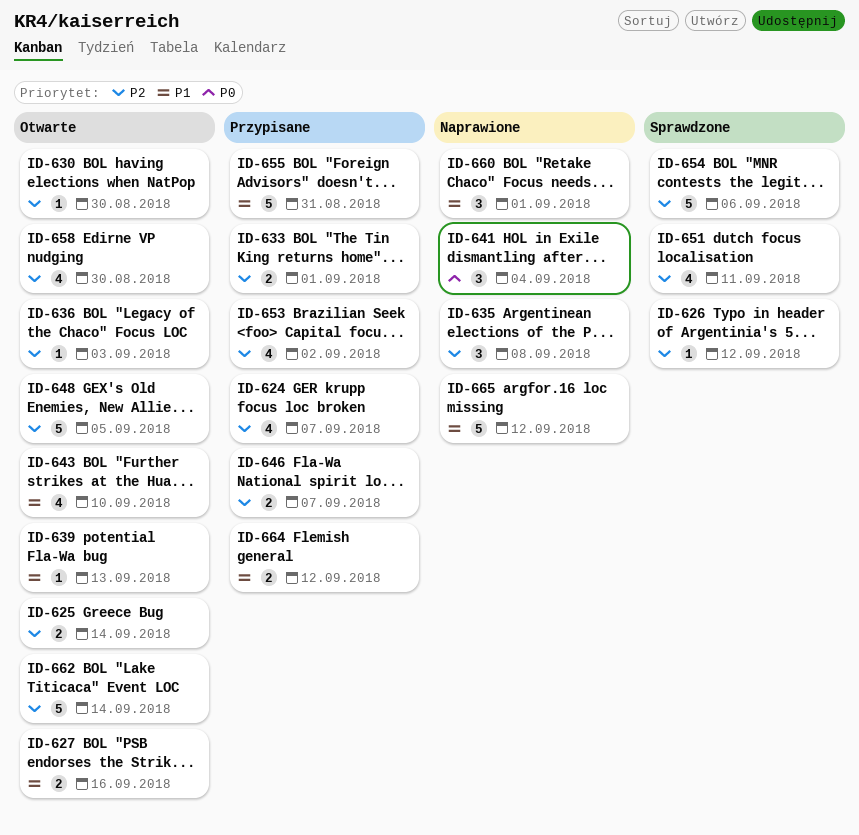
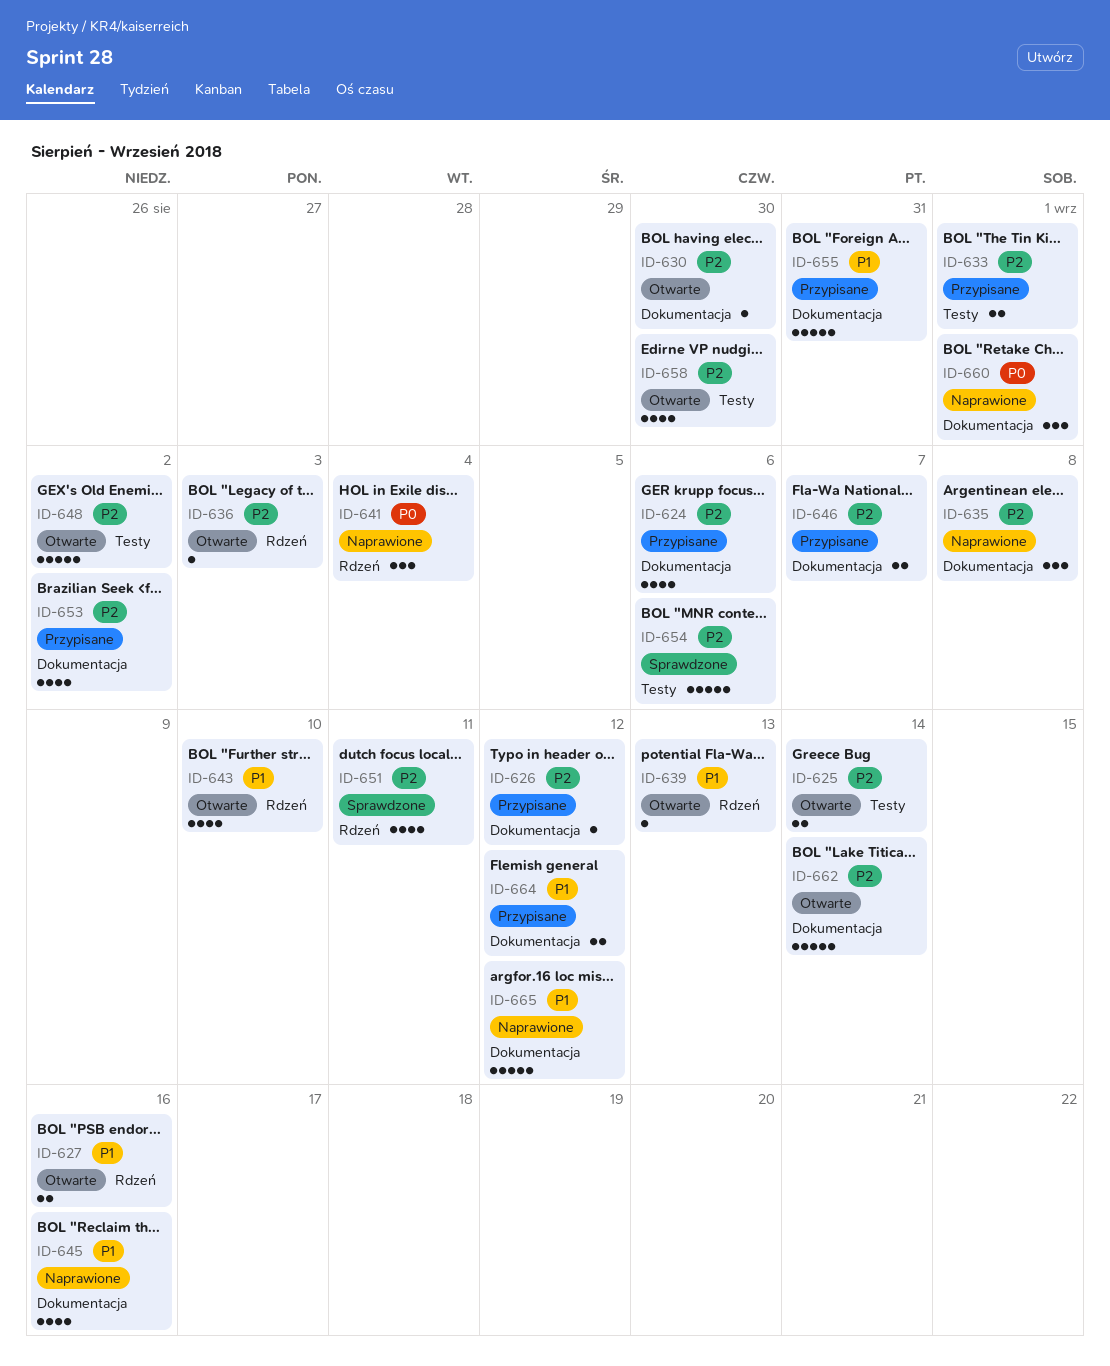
ID-624, due: Sep 7 -> Sep 6
ID-626, status: Sprawdzone -> Przypisane
ID-645: none -> present
ID-648, due: Sep 5 -> Sep 2
ID-660, priority: P1 -> P0

